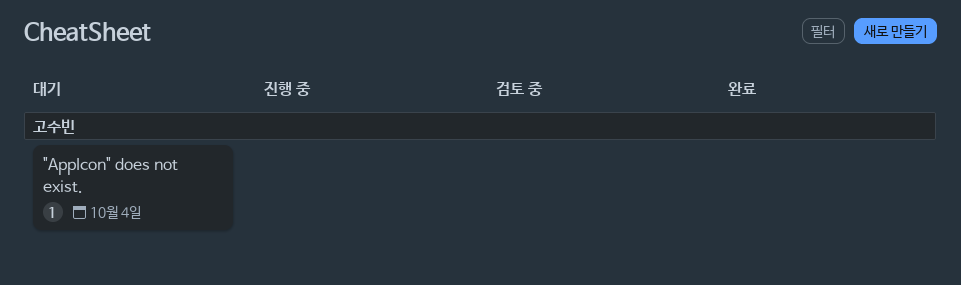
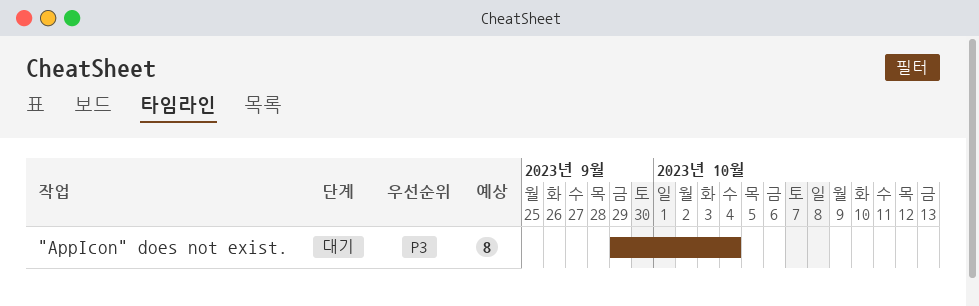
"AppIcon" does not exist., estimate: 1 -> 8

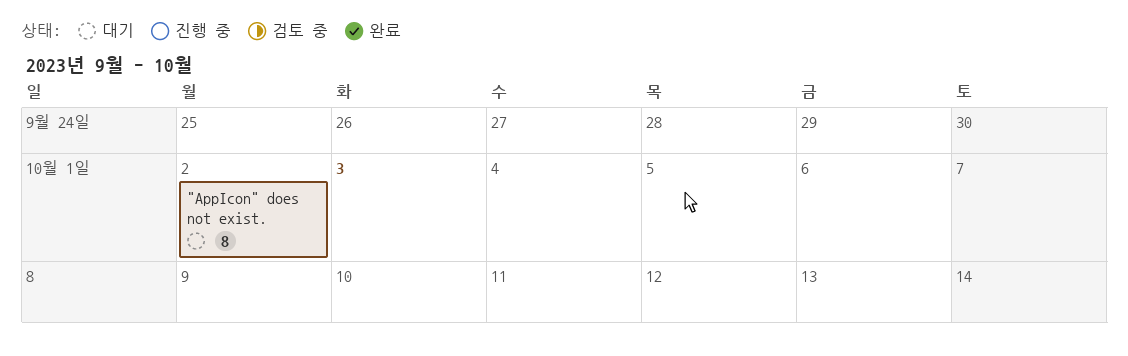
"AppIcon" does not exist., due: Oct 4 -> Oct 2

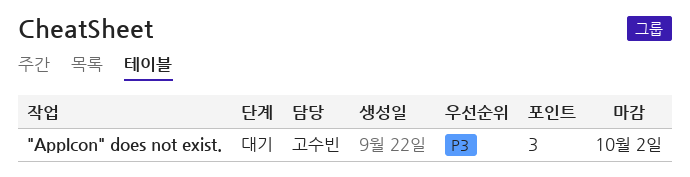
"AppIcon" does not exist., estimate: 8 -> 3

